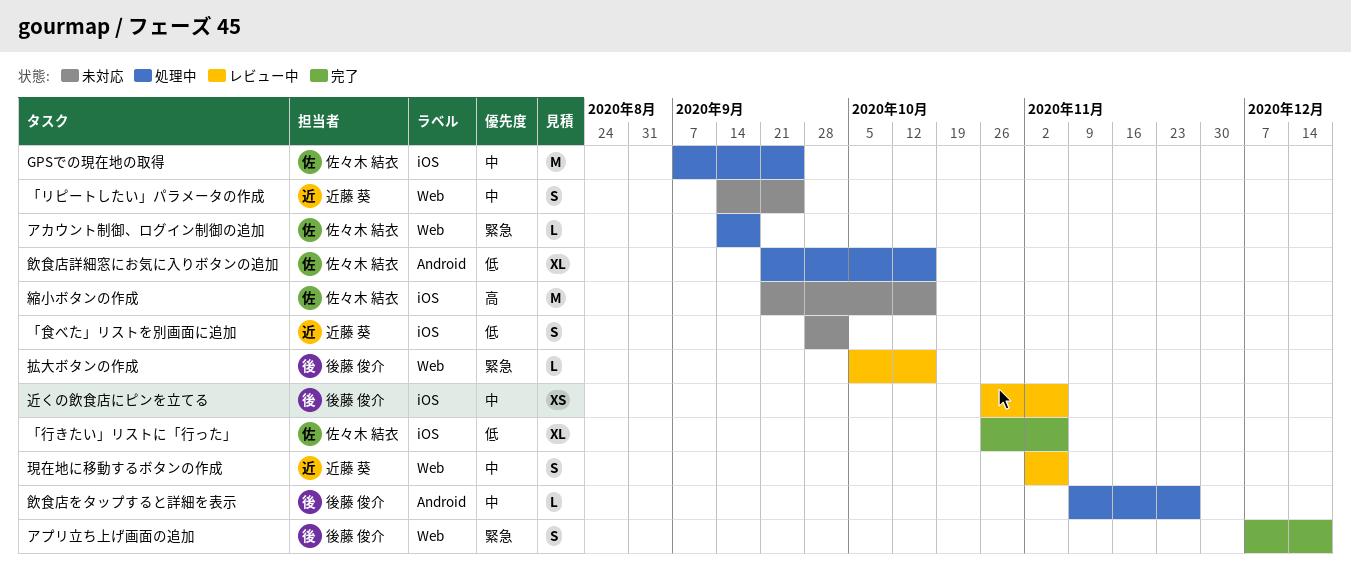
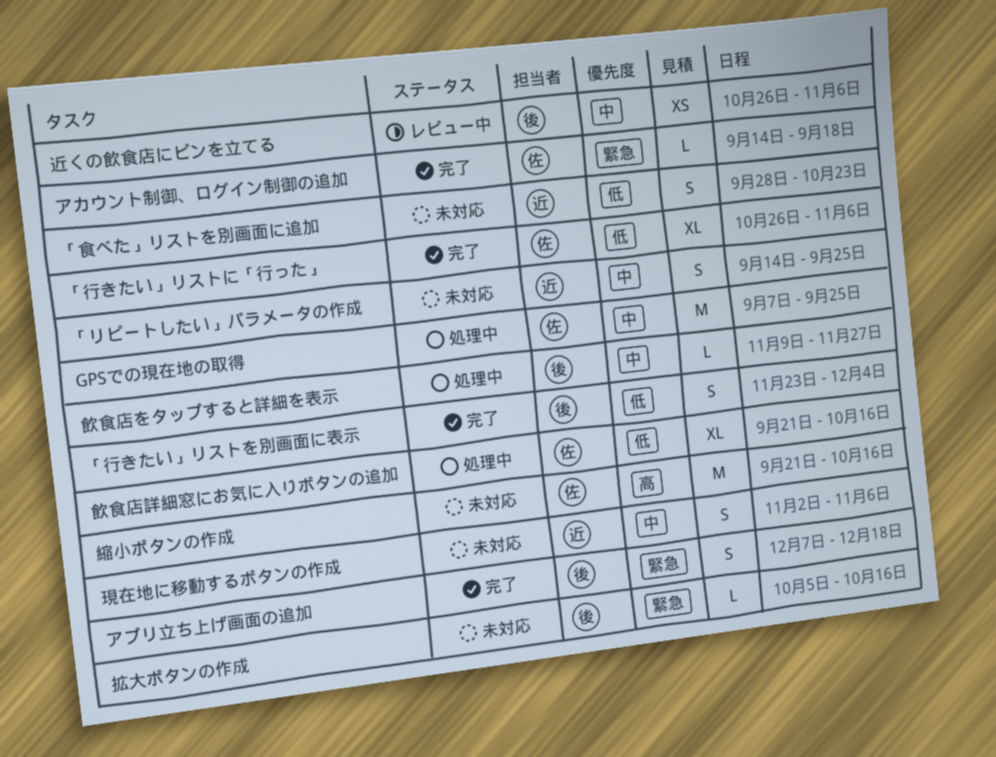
「行きたい」リストを別画面に表示: none -> present
「食べた」リストを別画面に追加, due: Oct 2 -> Oct 23
アカウント制御、ログイン制御の追加, status: 処理中 -> 完了
拡大ボタンの作成, status: レビュー中 -> 未対応
現在地に移動するボタンの作成, status: レビュー中 -> 未対応

